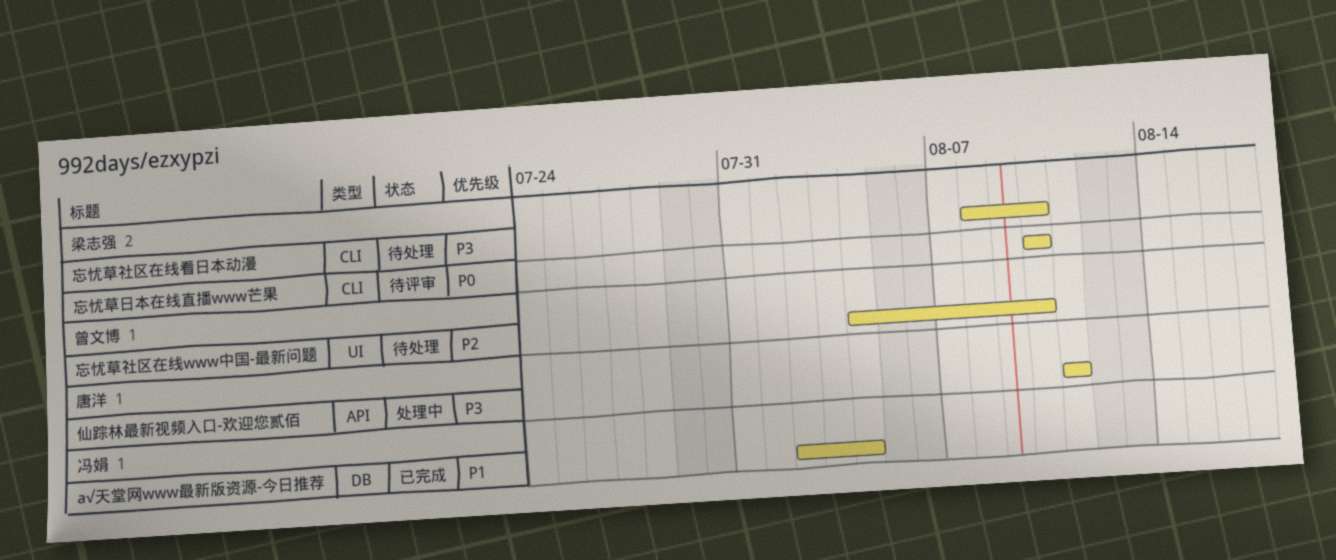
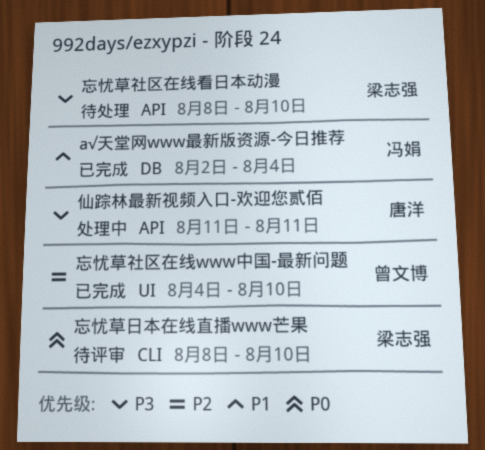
忘忧草日本在线直播www芒果, start: Aug 10 -> Aug 8
忘忧草社区在线www中国-最新问题, status: 待处理 -> 已完成
忘忧草社区在线看日本动漫, label: CLI -> API

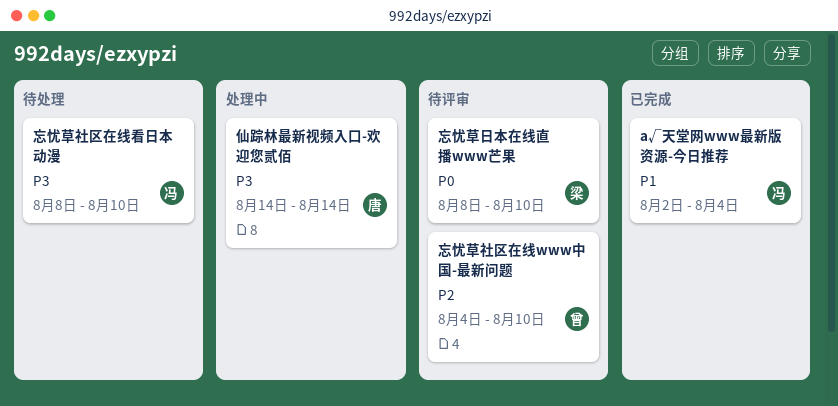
仙踪林最新视频入口-欢迎您贰佰, start: Aug 11 -> Aug 14
仙踪林最新视频入口-欢迎您贰佰, due: Aug 11 -> Aug 14
忘忧草社区在线www中国-最新问题, status: 已完成 -> 待评审
忘忧草社区在线看日本动漫, owner: 梁志强 -> 冯娟

